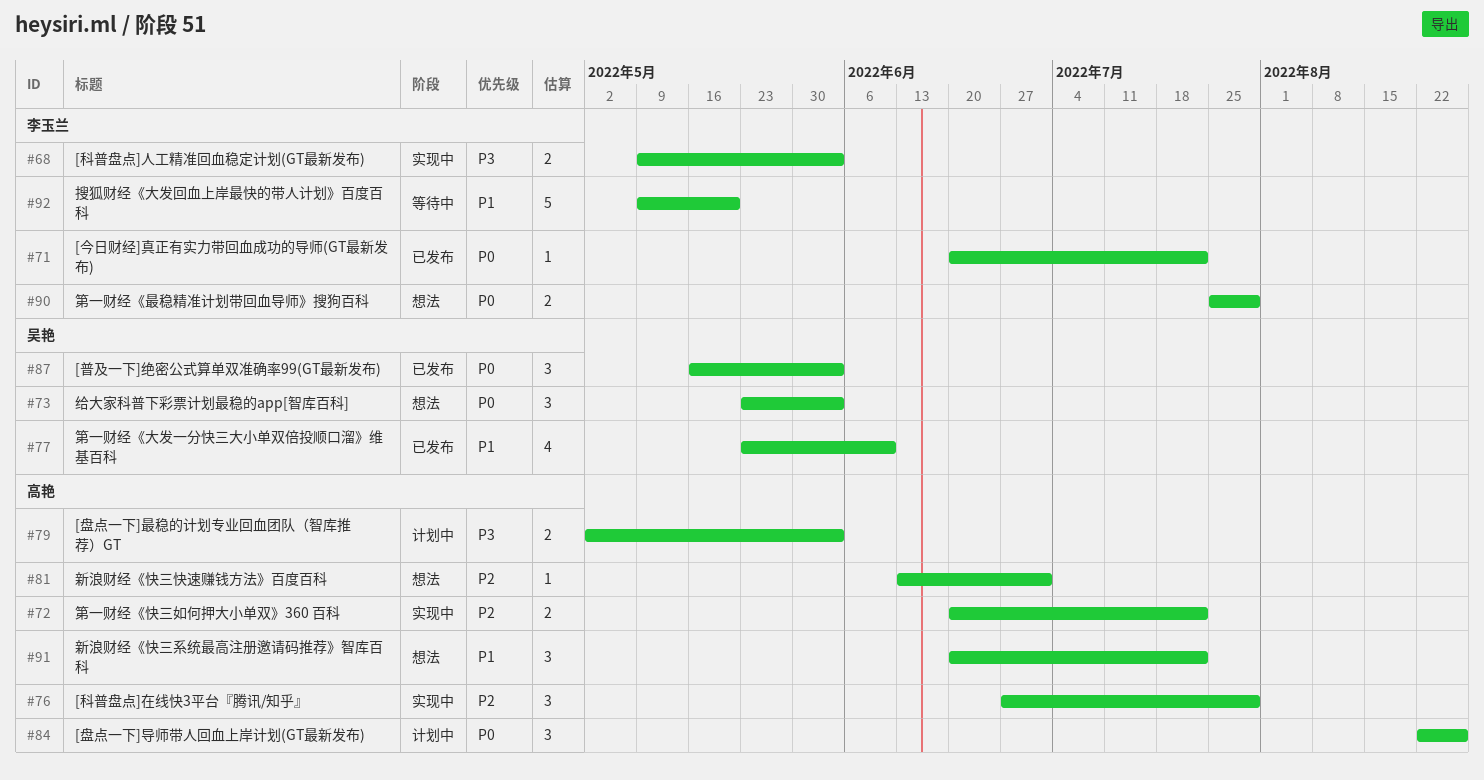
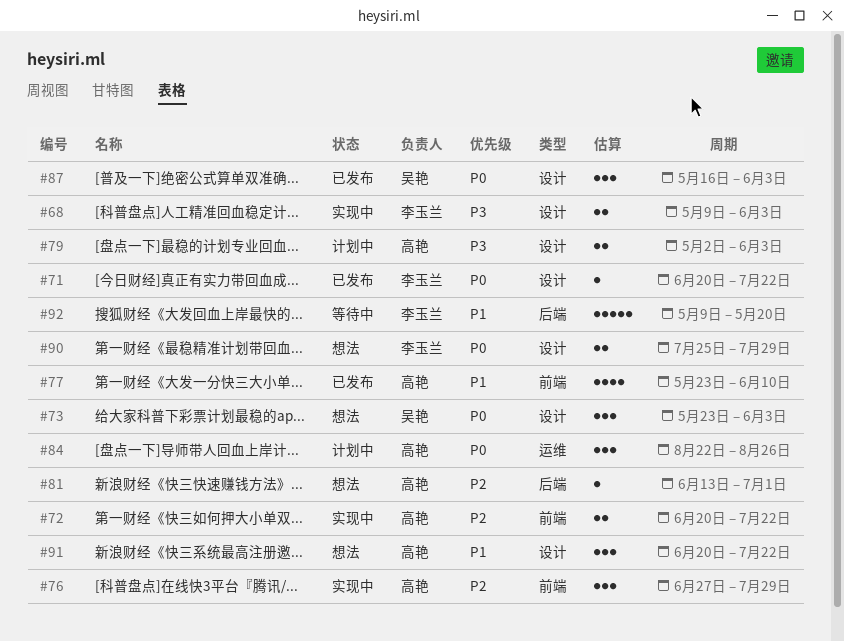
#77, owner: 吴艳 -> 高艳

